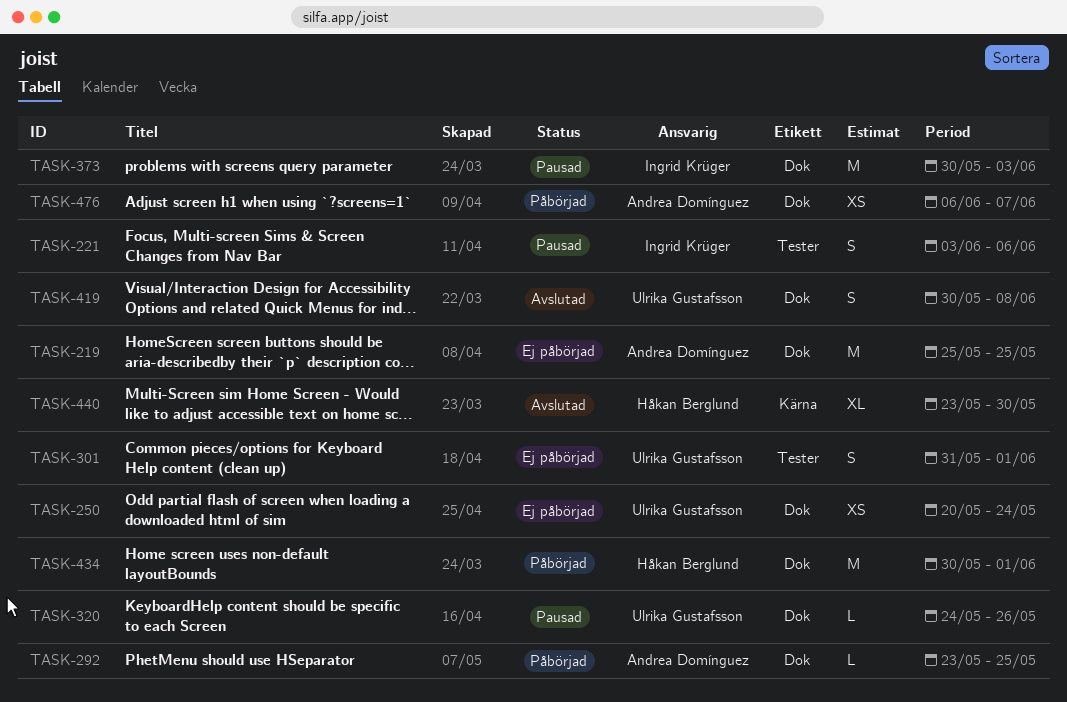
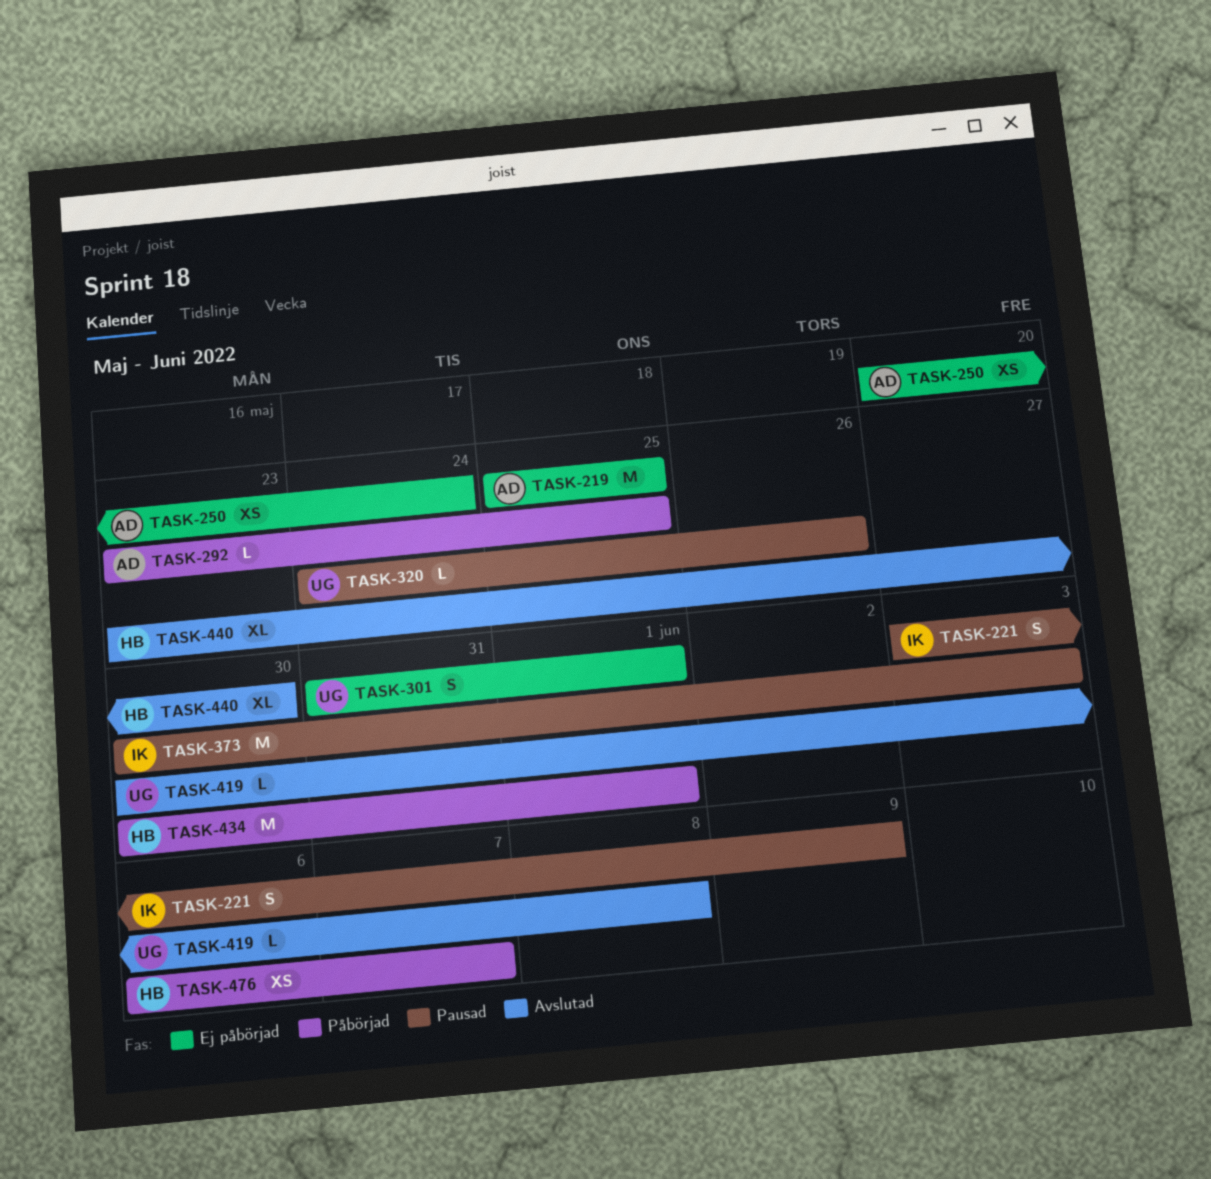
TASK-221, due: Jun 6 -> Jun 9
TASK-250, owner: Ulrika Gustafsson -> Andrea Domínguez
TASK-419, estimate: S -> L
TASK-476, owner: Andrea Domínguez -> Håkan Berglund

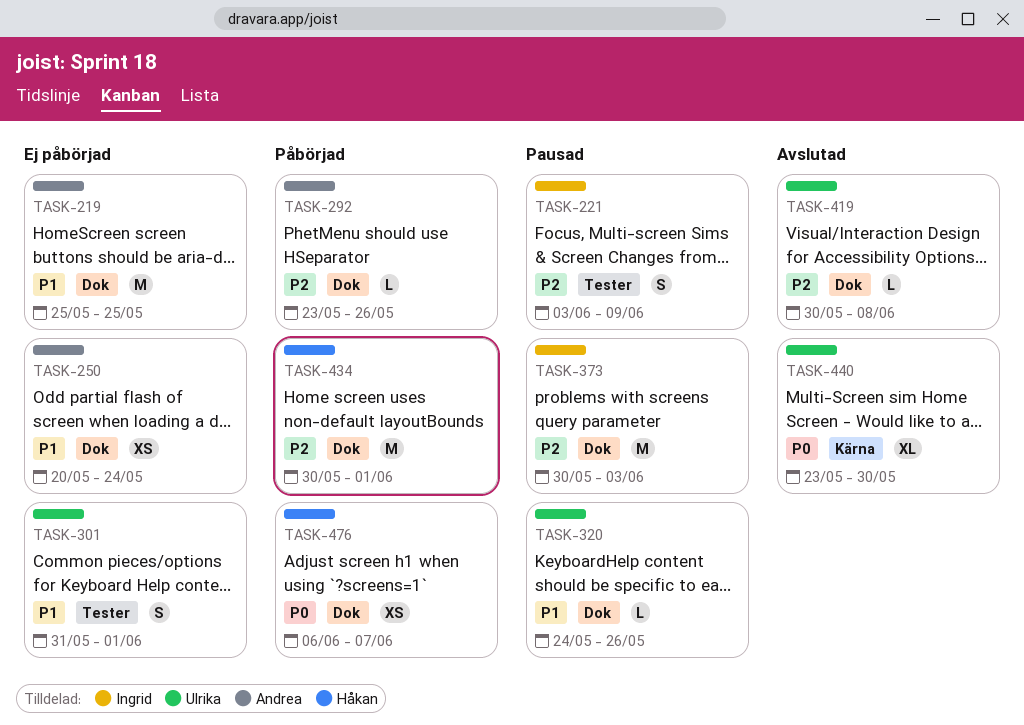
TASK-292, due: May 25 -> May 26
TASK-440, owner: Håkan -> Ulrika

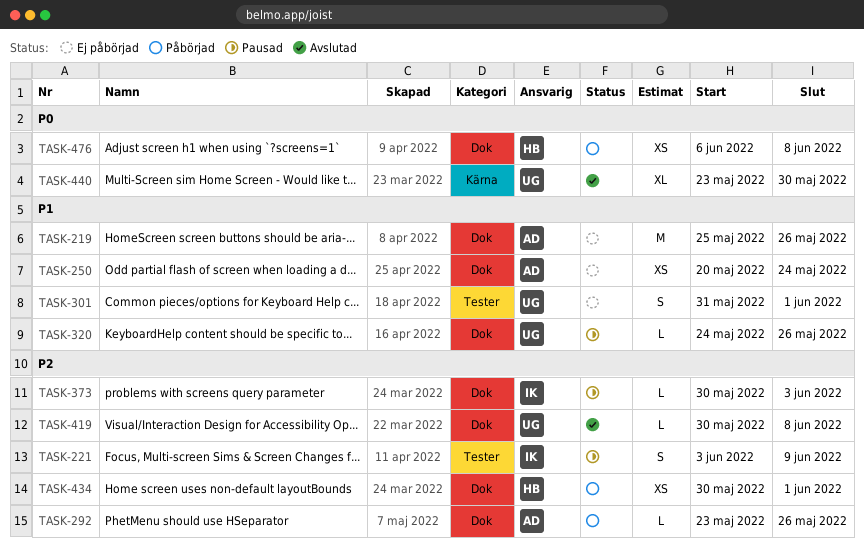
TASK-219, due: May 25 -> May 26
TASK-373, estimate: M -> L
TASK-434, estimate: M -> XS
TASK-476, due: Jun 7 -> Jun 8

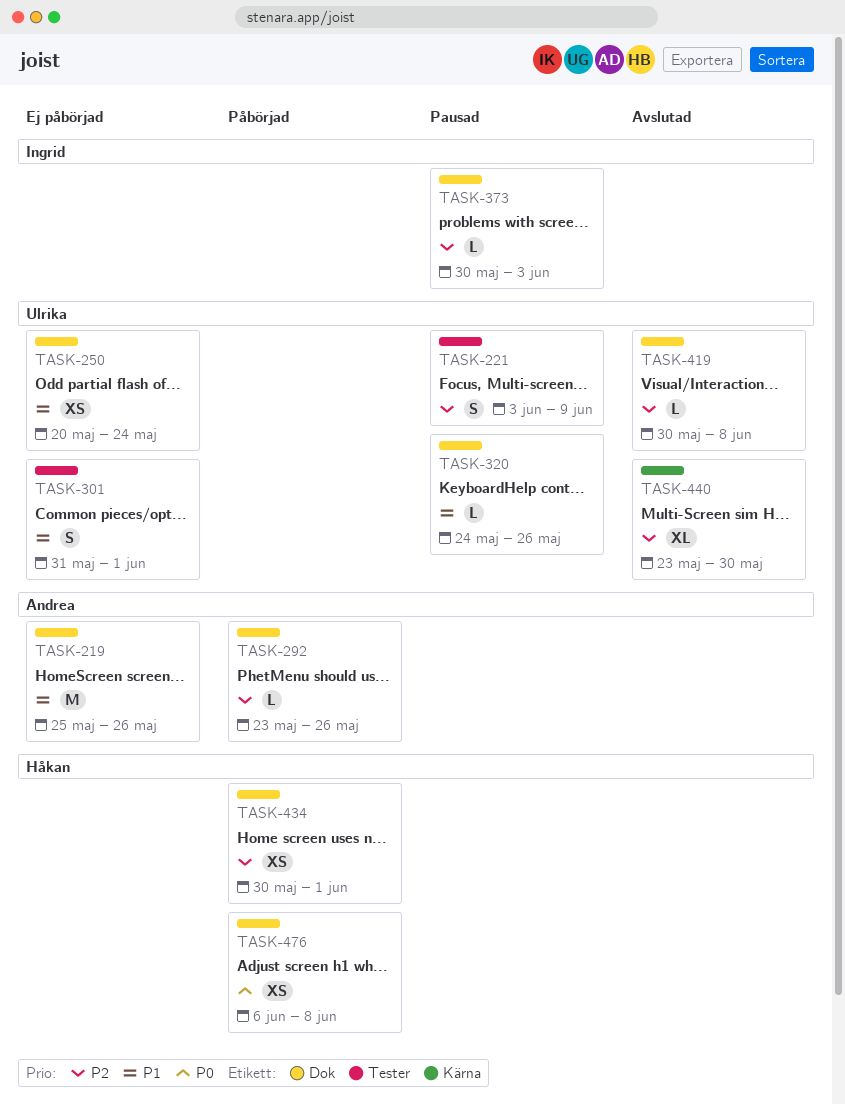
TASK-221, owner: Ingrid -> Ulrika
TASK-250, owner: Andrea -> Ulrika
TASK-440, priority: P0 -> P2

